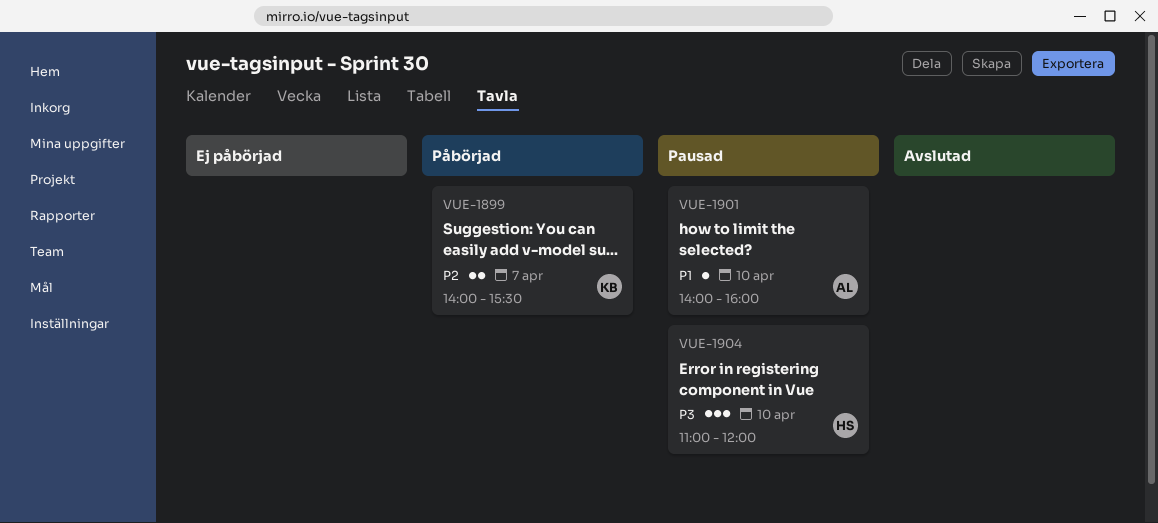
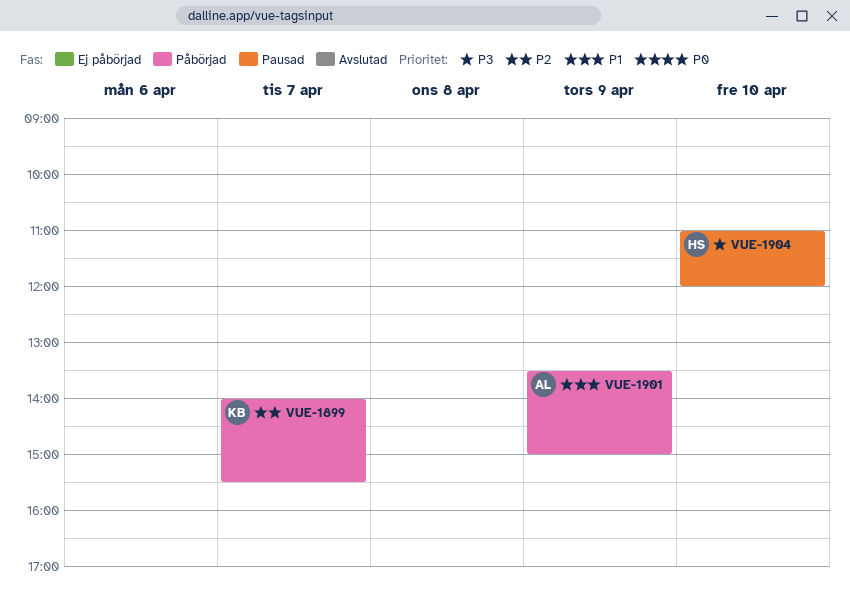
VUE-1901, status: Pausad -> Påbörjad
VUE-1901, day: Apr 10 -> Apr 9
VUE-1901, begins: 14:00 -> 13:30
VUE-1901, ends: 16:00 -> 15:00

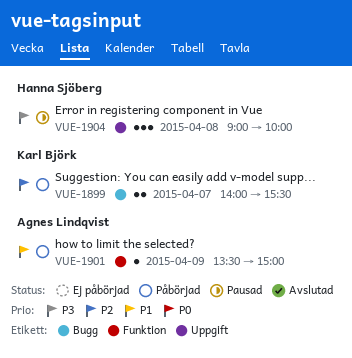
VUE-1904, day: Apr 10 -> Apr 8
VUE-1904, begins: 11:00 -> 09:00
VUE-1904, ends: 12:00 -> 10:00

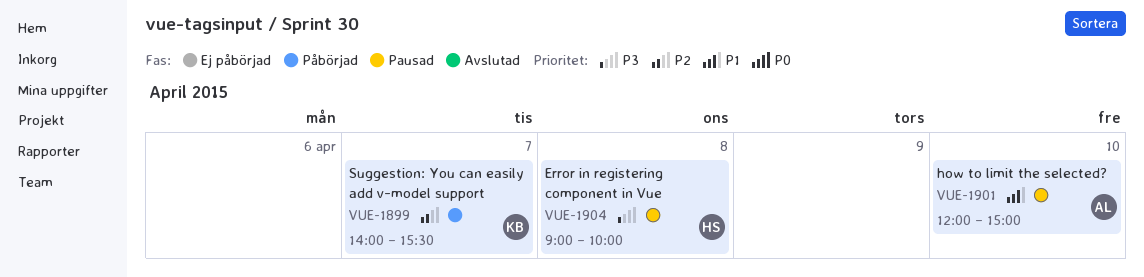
VUE-1901, status: Påbörjad -> Pausad
VUE-1901, day: Apr 9 -> Apr 10
VUE-1901, begins: 13:30 -> 12:00

